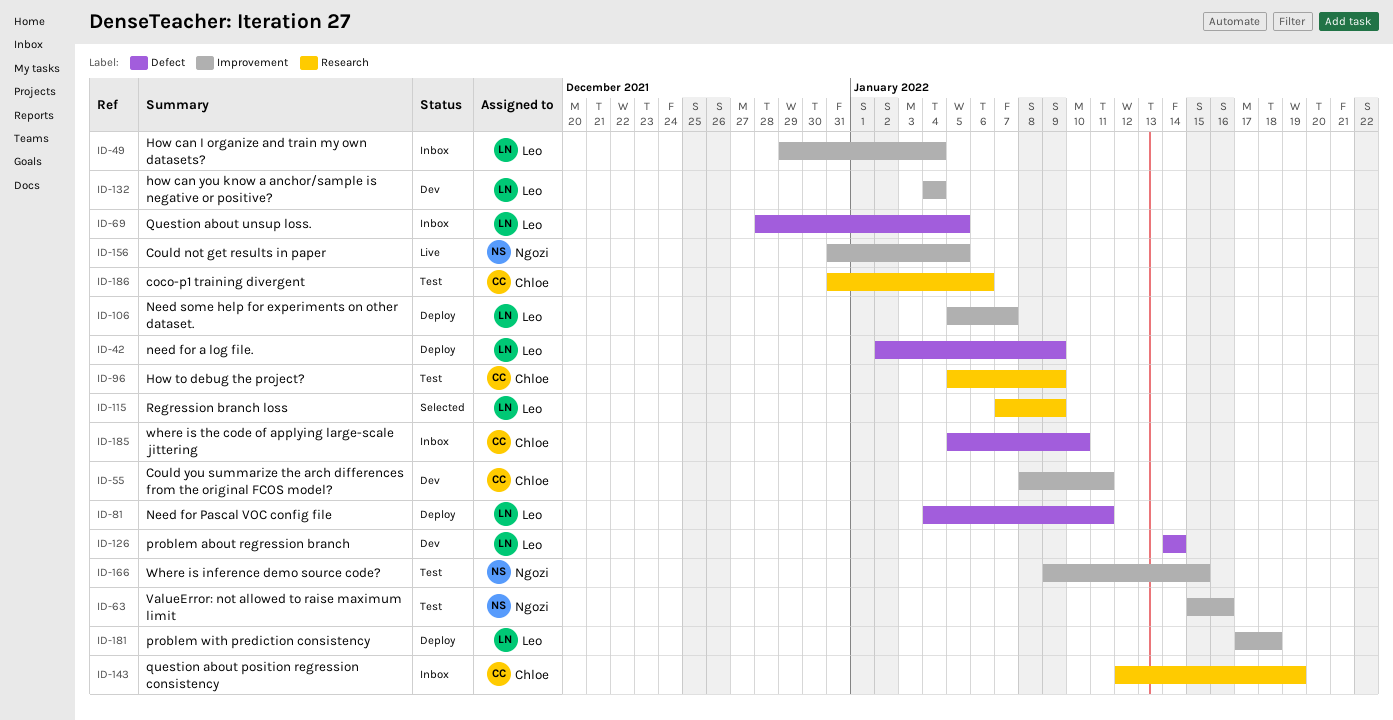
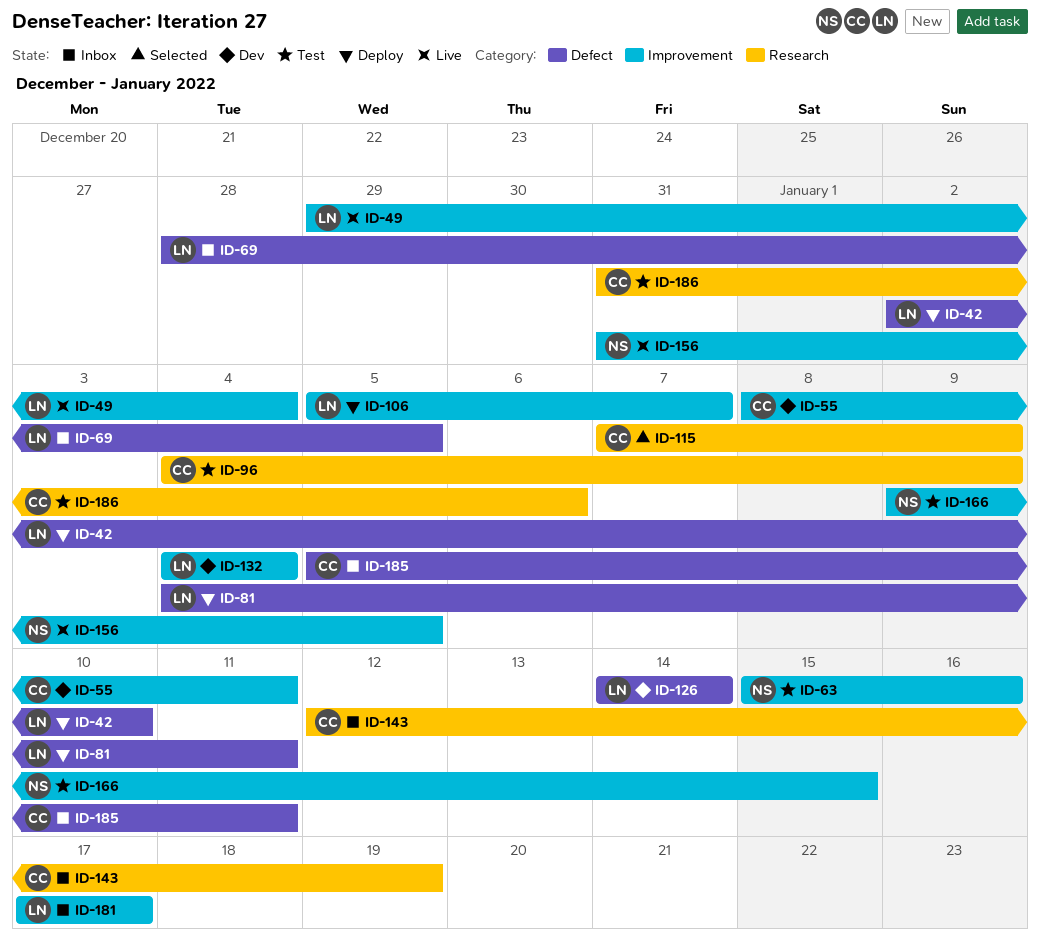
ID-42, due: Jan 9 -> Jan 10
ID-49, status: Inbox -> Live
ID-96, start: Jan 5 -> Jan 4
ID-115, owner: Leo -> Chloe
ID-181, status: Deploy -> Inbox
ID-181, due: Jan 18 -> Jan 17
ID-185, due: Jan 10 -> Jan 11

